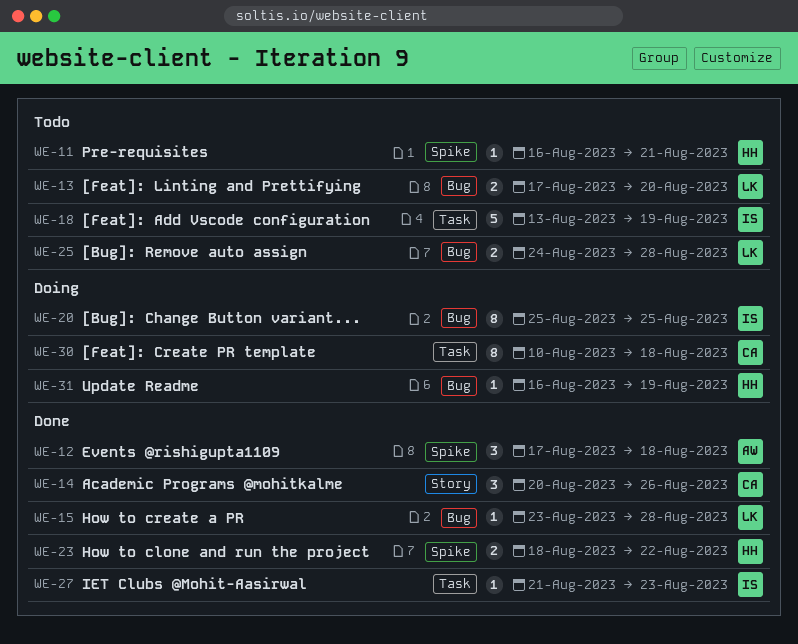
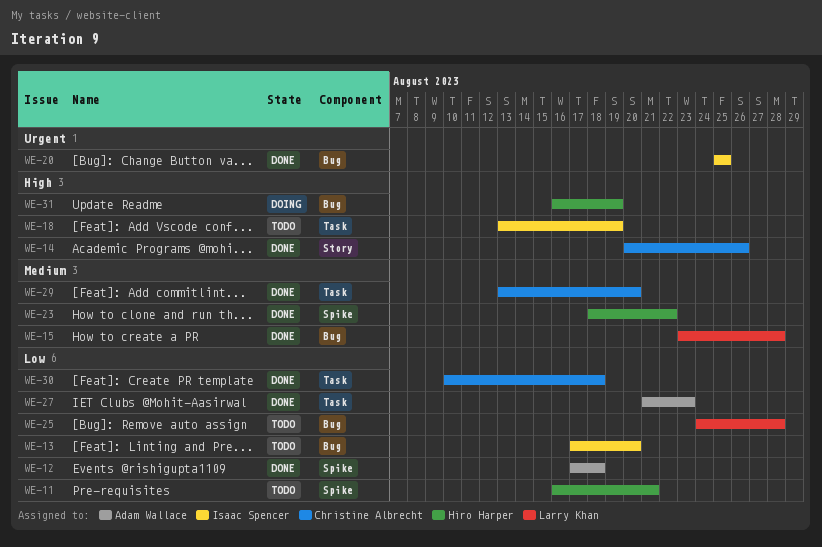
WE-13, owner: Larry Khan -> Isaac Spencer
WE-20, status: Doing -> Done
WE-27, owner: Isaac Spencer -> Adam Wallace
WE-29: none -> present
WE-30, status: Doing -> Done

